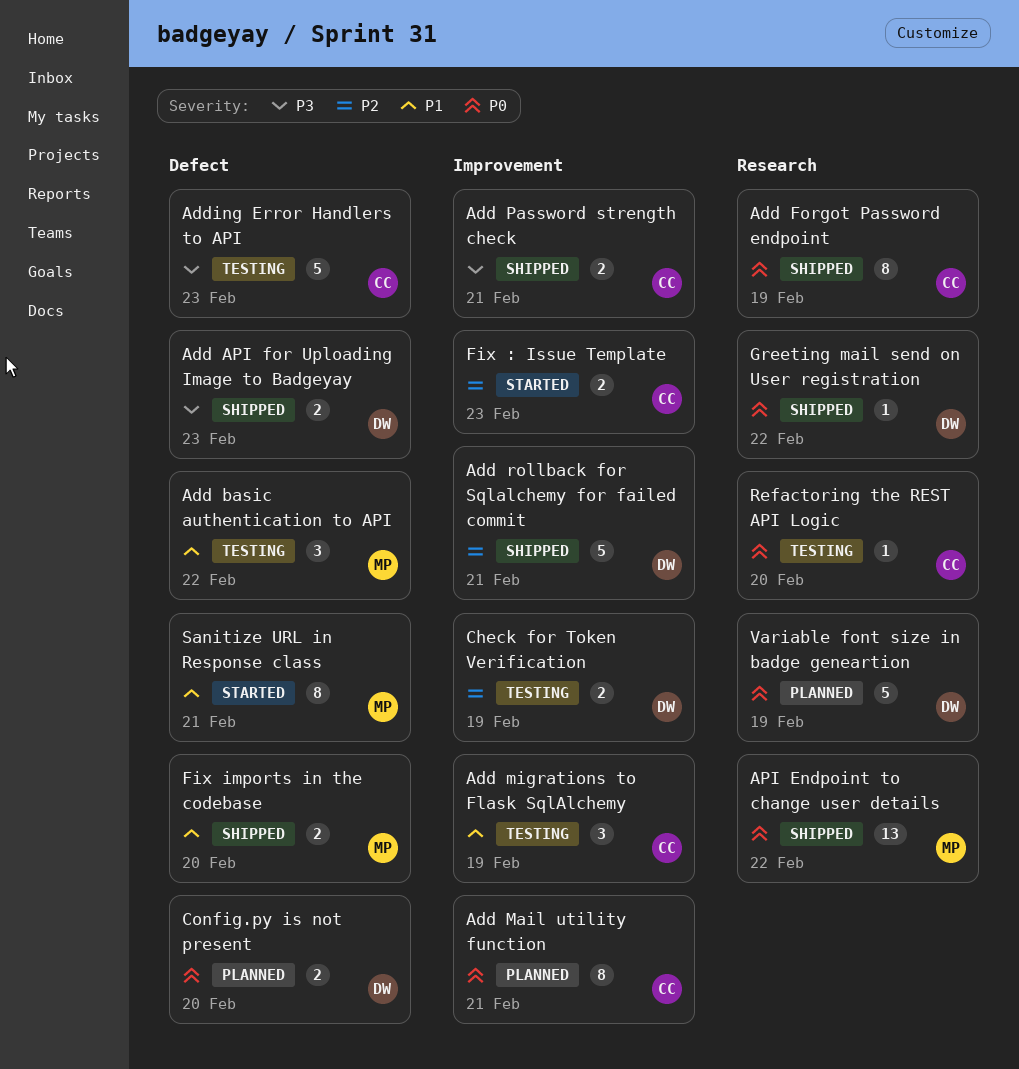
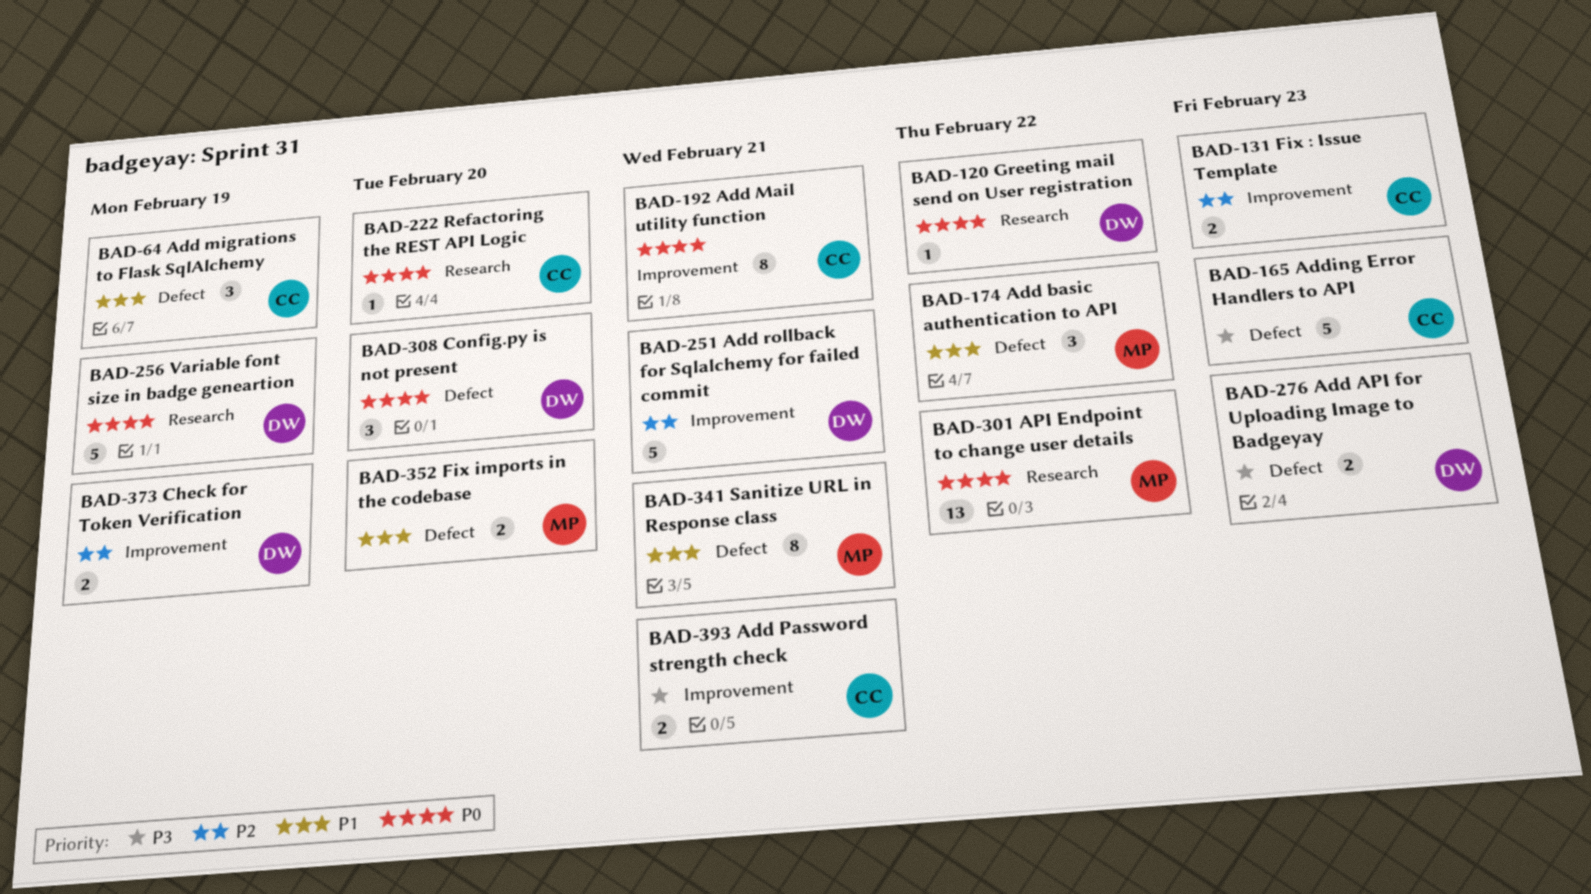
Add Forgot Password endpoint: present -> none
Add migrations to Flask SqlAlchemy, label: Improvement -> Defect
Config.py is not present, estimate: 2 -> 3

